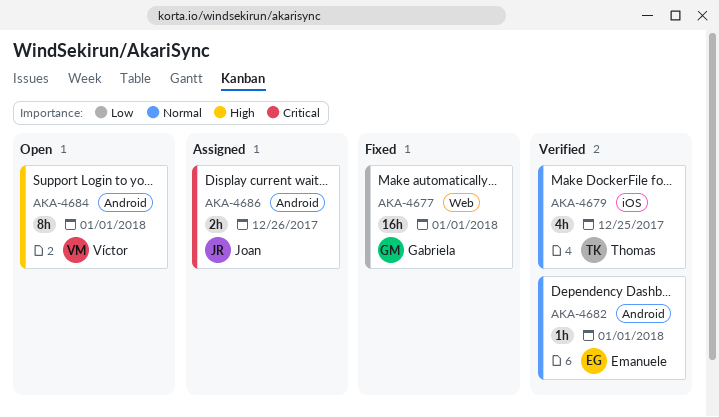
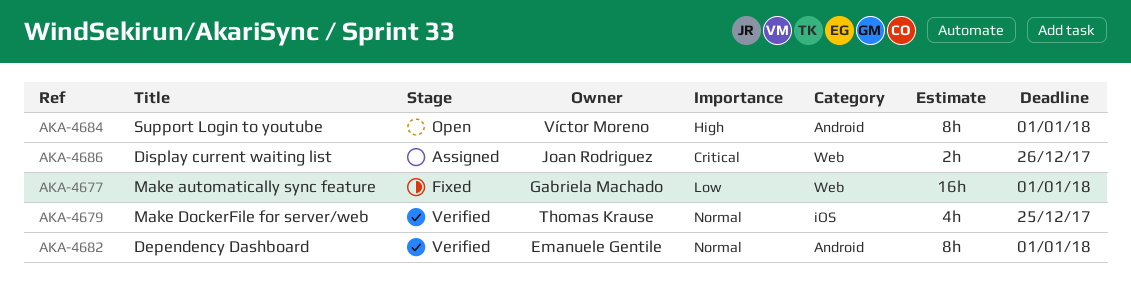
AKA-4682, estimate: 1h -> 8h
AKA-4686, label: Android -> Web

